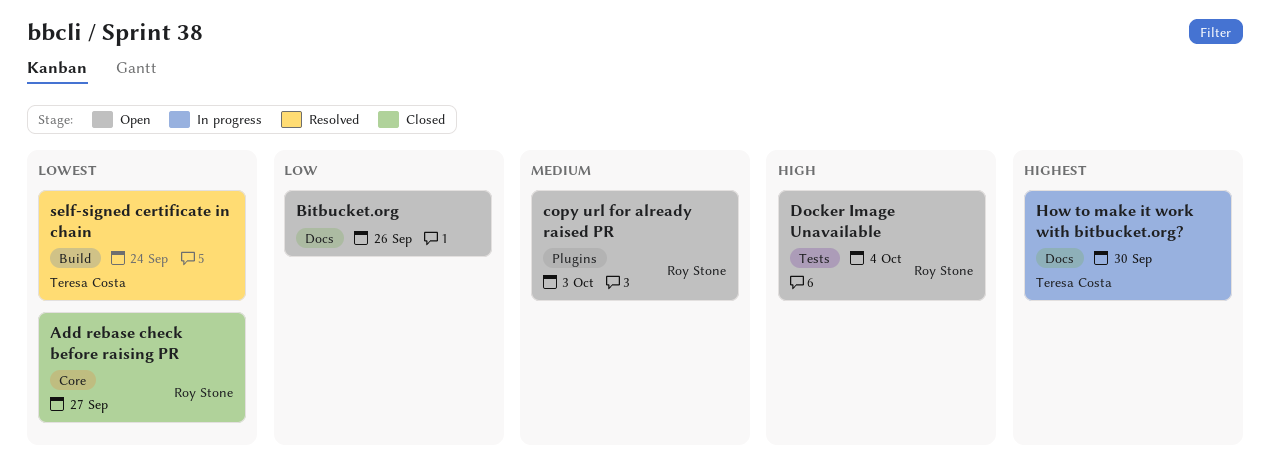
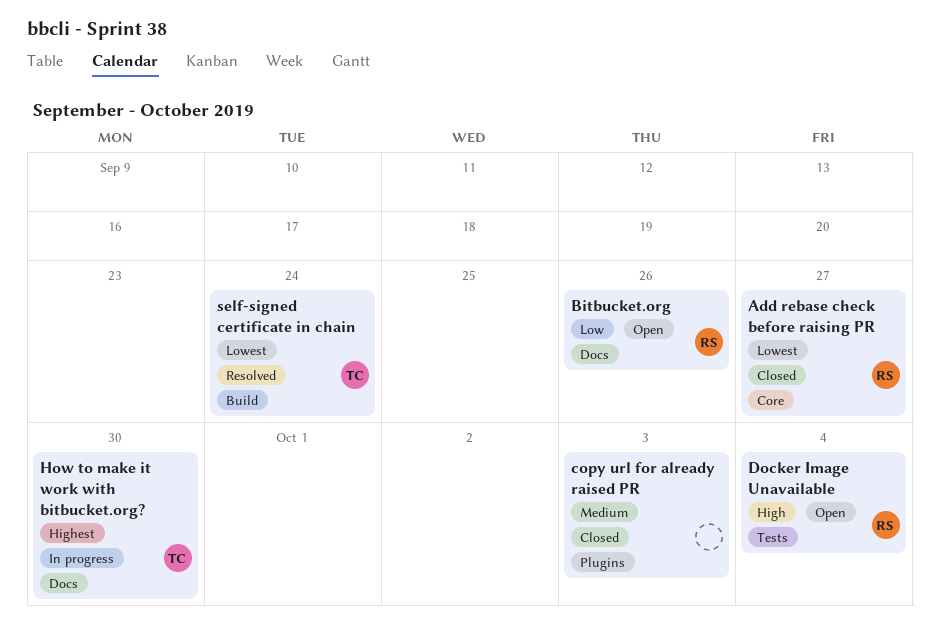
Bitbucket.org, owner: none -> Roy Stone
copy url for already raised PR, status: Open -> Closed
copy url for already raised PR, owner: Roy Stone -> none

